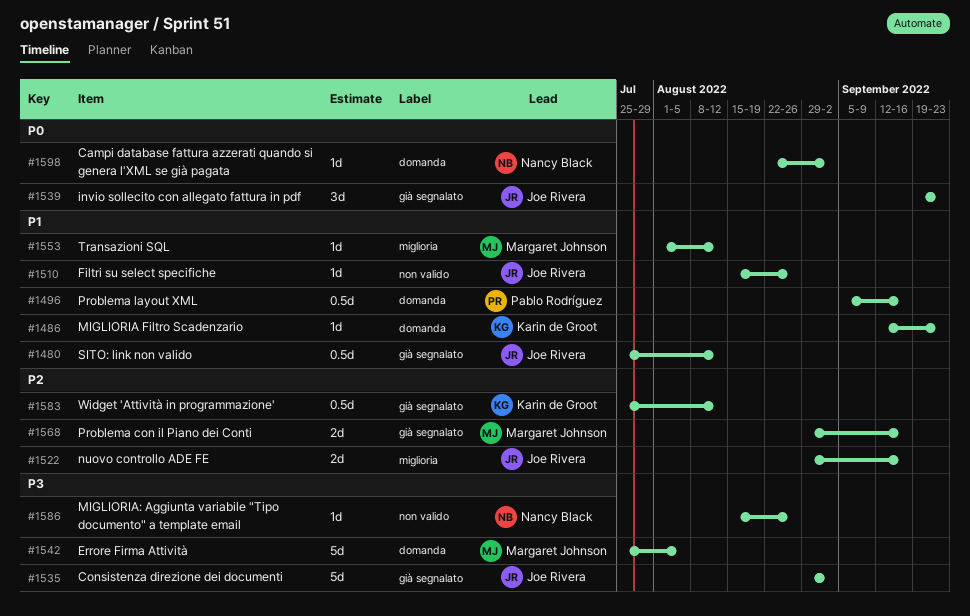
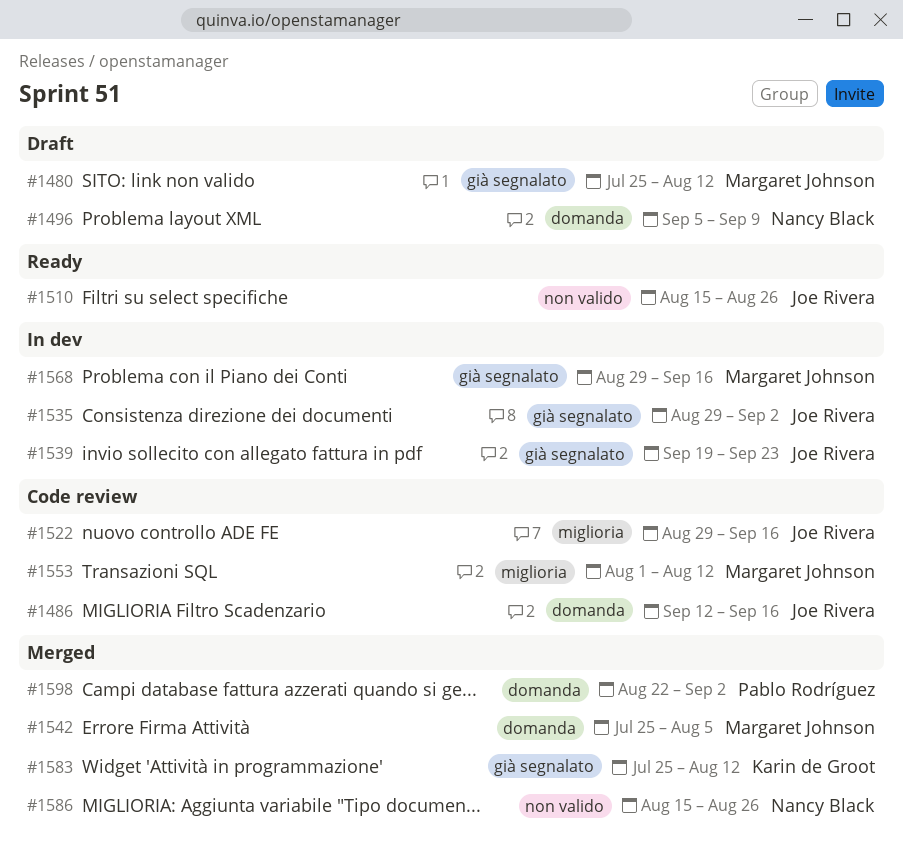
#1480, owner: Joe Rivera -> Margaret Johnson
#1486, owner: Karin de Groot -> Joe Rivera
#1486, due: Sep 23 -> Sep 16
#1496, owner: Pablo Rodríguez -> Nancy Black
#1496, due: Sep 16 -> Sep 9
#1598, owner: Nancy Black -> Pablo Rodríguez

